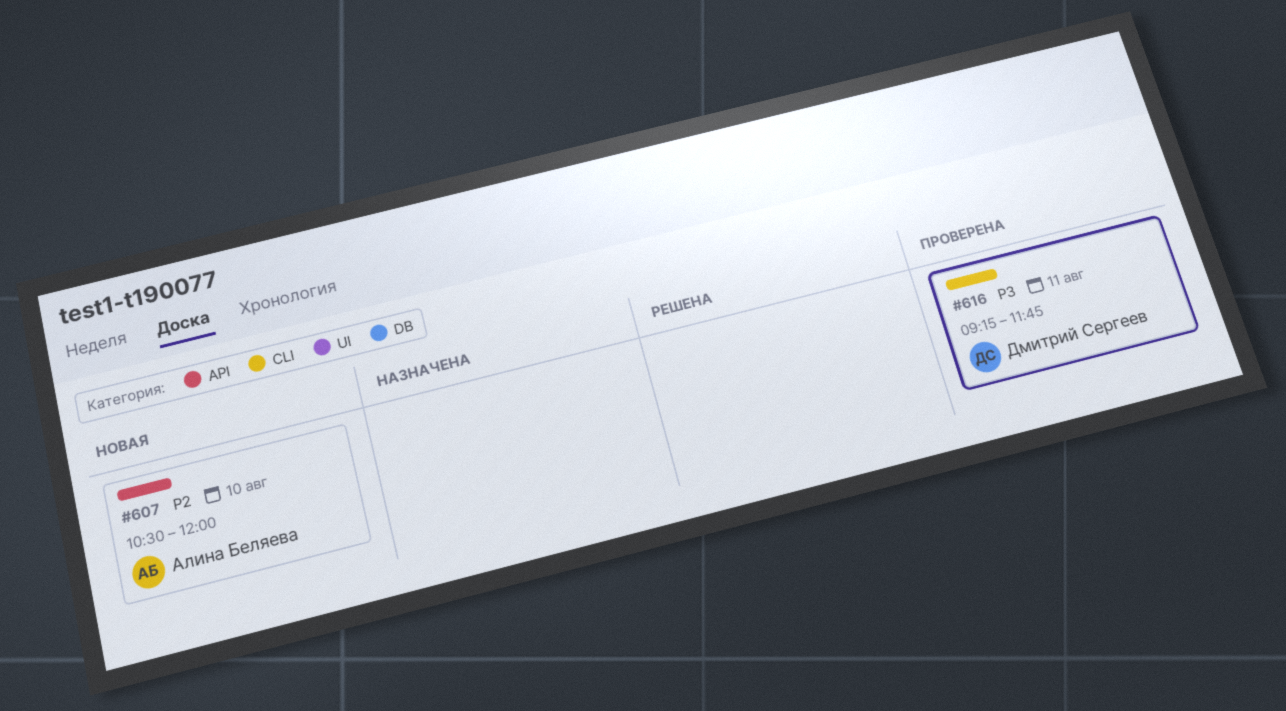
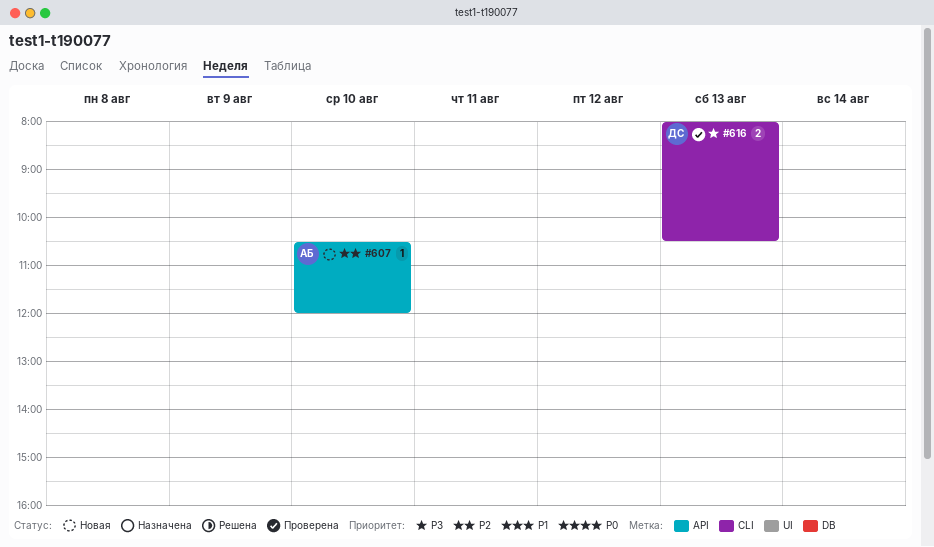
#616, day: Aug 11 -> Aug 13
#616, begins: 09:15 -> 08:00
#616, ends: 11:45 -> 10:30

